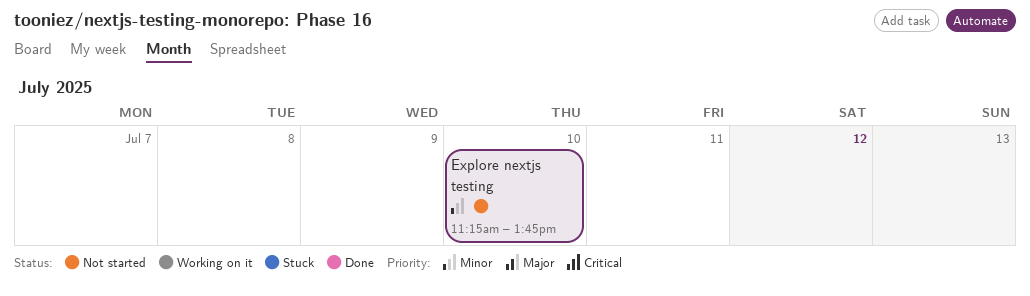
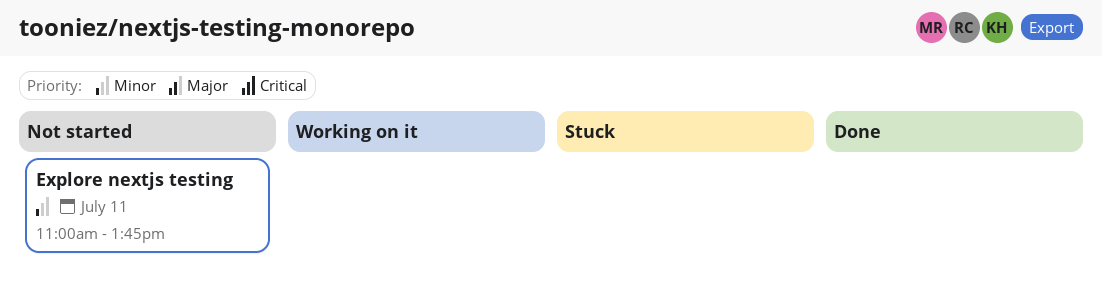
Explore nextjs testing, day: Jul 10 -> Jul 11
Explore nextjs testing, begins: 11:15 -> 11:00

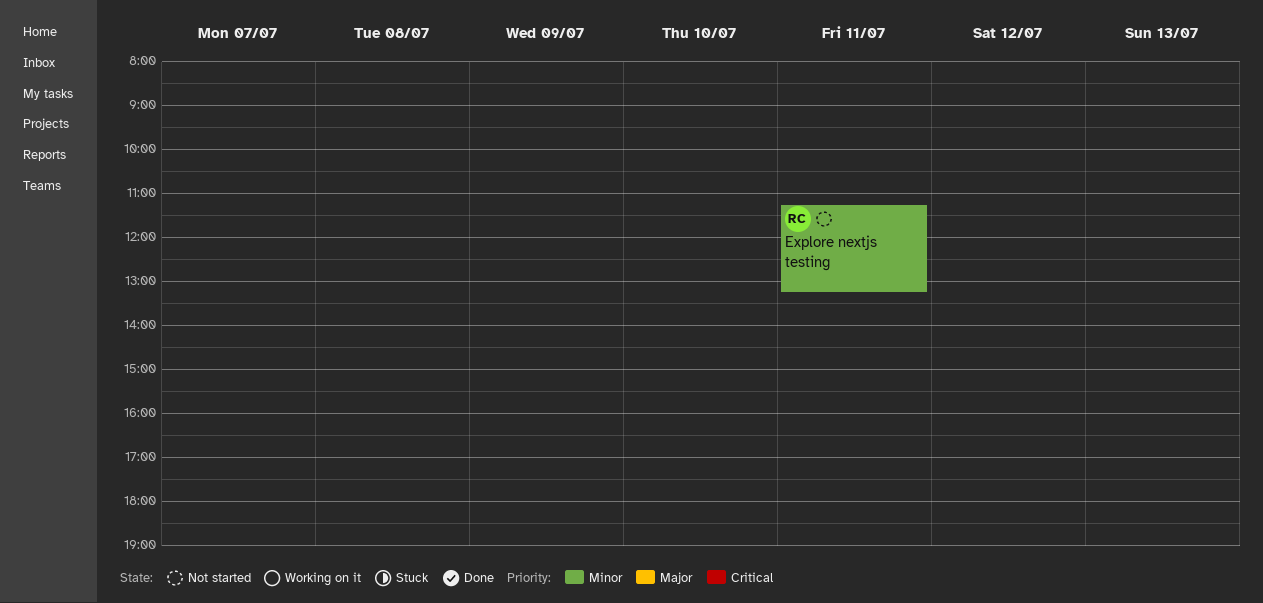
Explore nextjs testing, begins: 11:00 -> 11:15
Explore nextjs testing, ends: 13:45 -> 13:15

